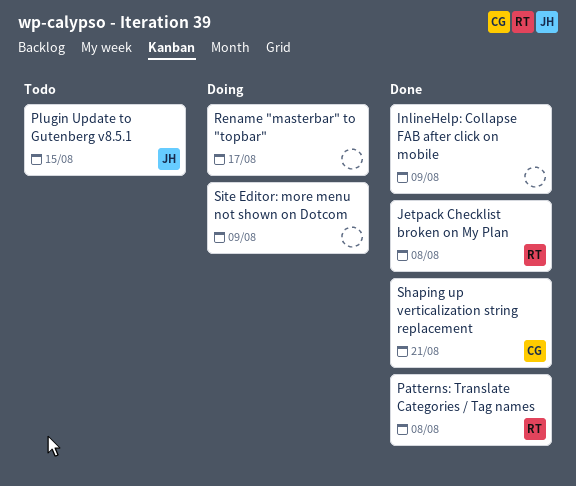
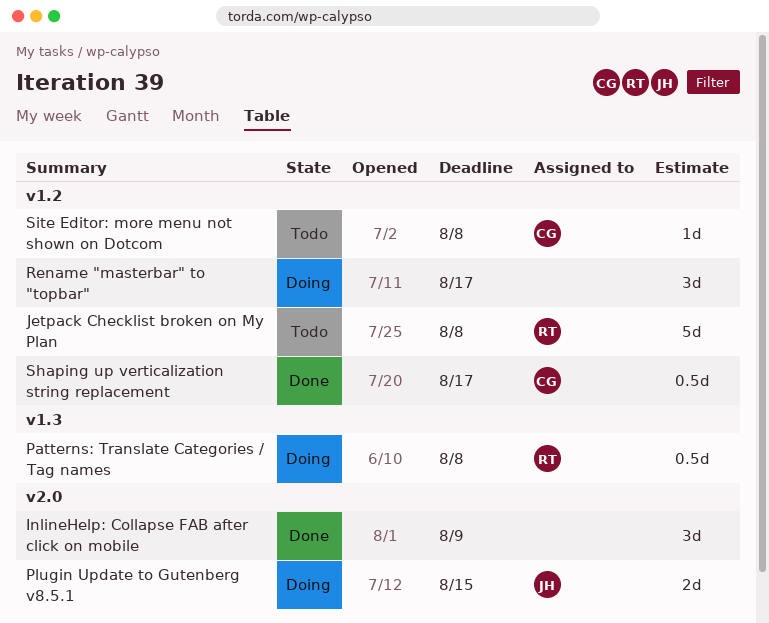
Jetpack Checklist broken on My Plan, status: Done -> Todo
Patterns: Translate Categories / Tag names, status: Done -> Doing
Plugin Update to Gutenberg v8.5.1, status: Todo -> Doing
Shaping up verticalization string replacement, due: Aug 21 -> Aug 17
Site Editor: more menu not shown on Dotcom, status: Doing -> Todo
Site Editor: more menu not shown on Dotcom, owner: none -> CG
Site Editor: more menu not shown on Dotcom, due: Aug 9 -> Aug 8

